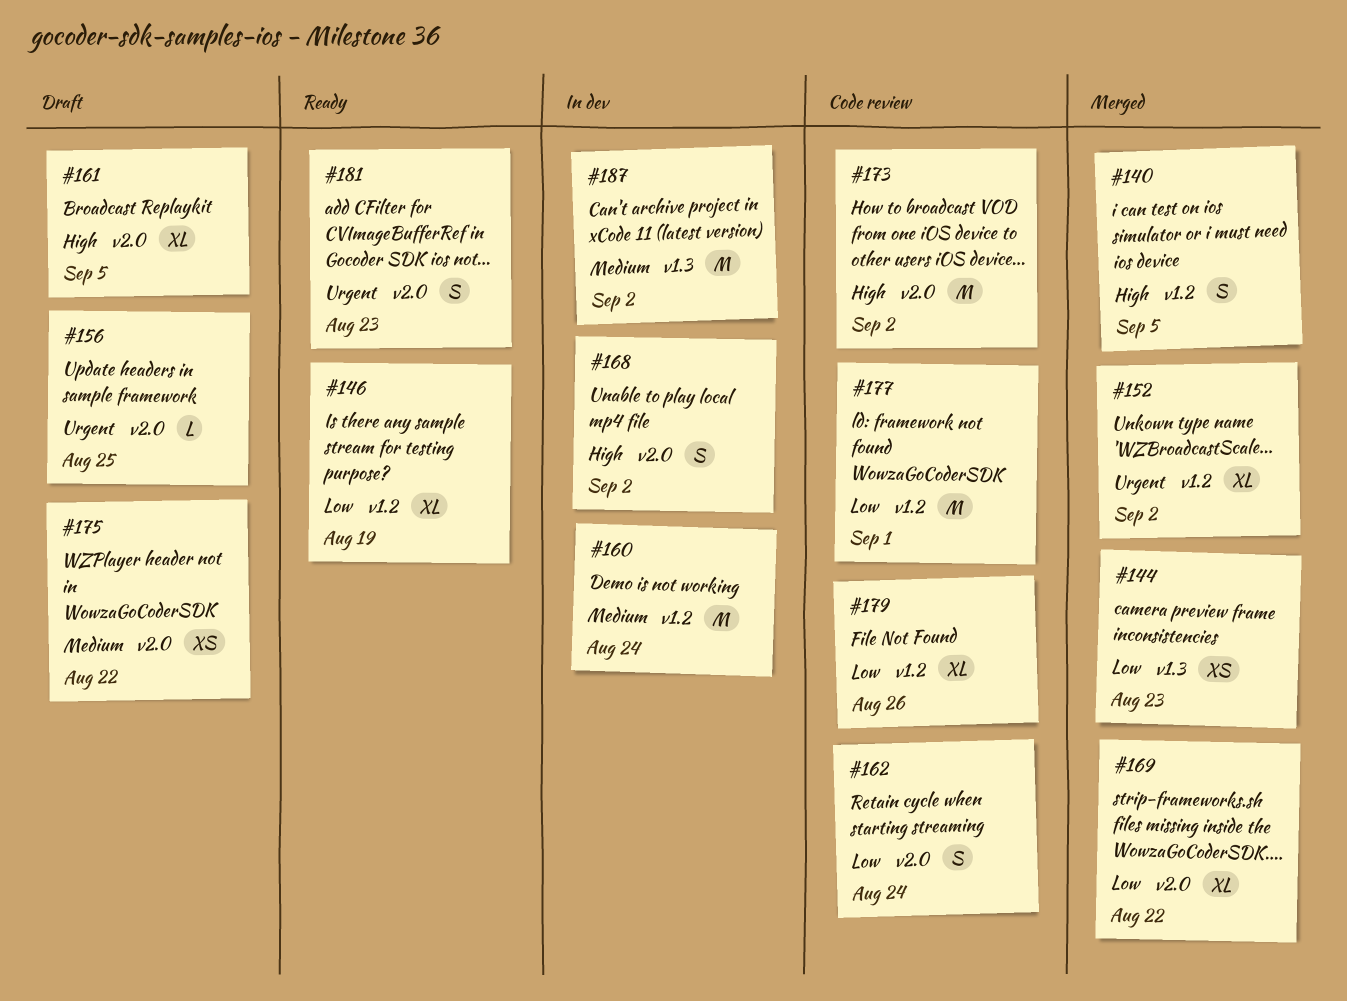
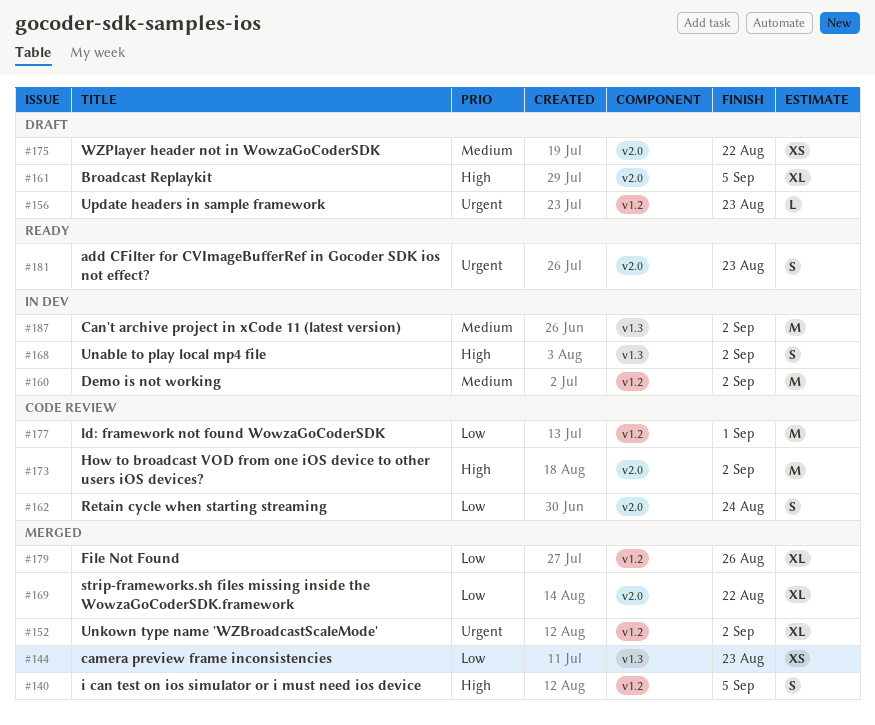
#146: present -> none
#156, label: v2.0 -> v1.2
#156, due: Aug 25 -> Aug 23
#160, due: Aug 24 -> Sep 2
#168, label: v2.0 -> v1.3
#179, status: Code review -> Merged

